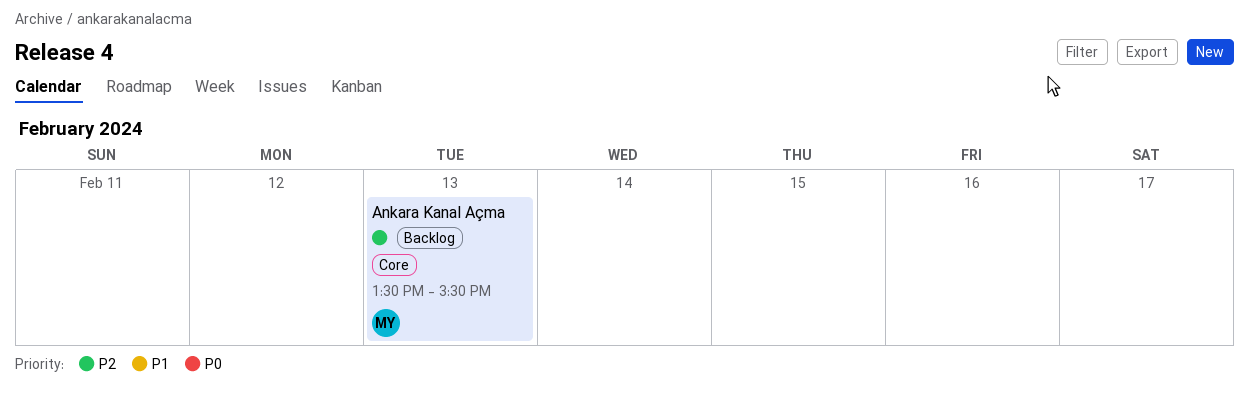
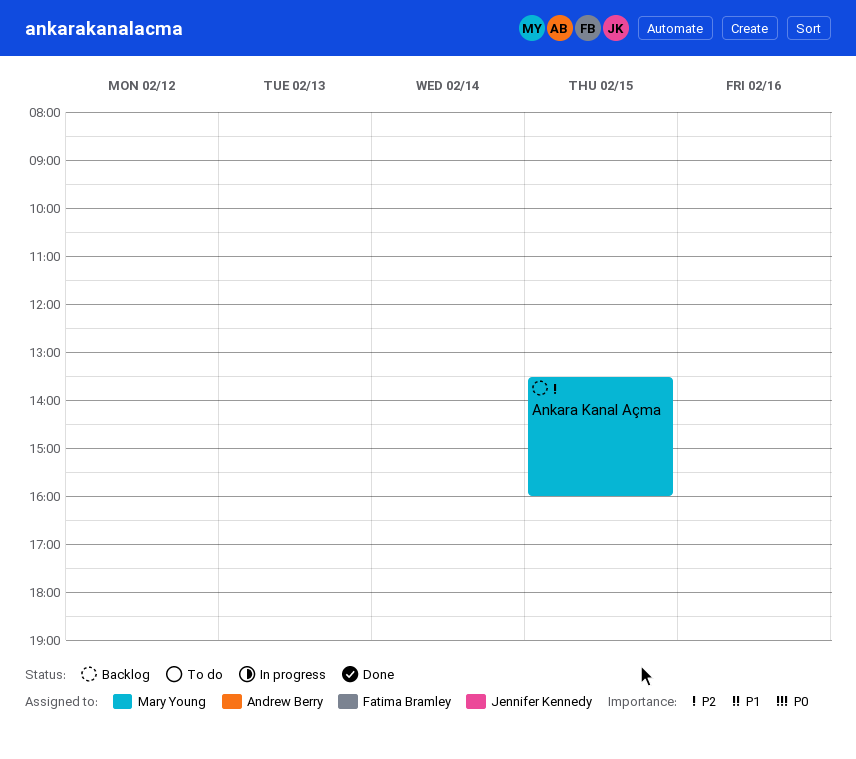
Ankara Kanal Açma, day: Feb 13 -> Feb 15
Ankara Kanal Açma, ends: 15:30 -> 16:00

